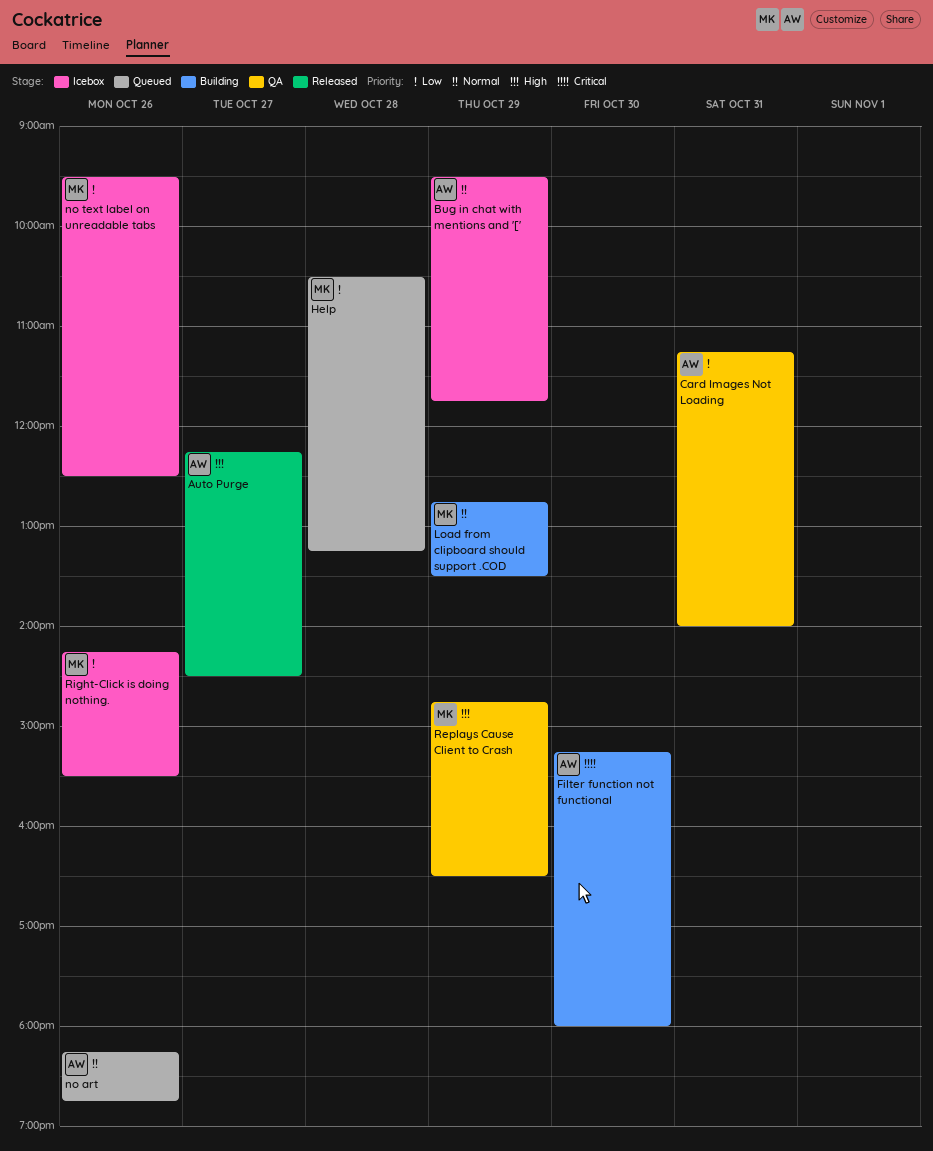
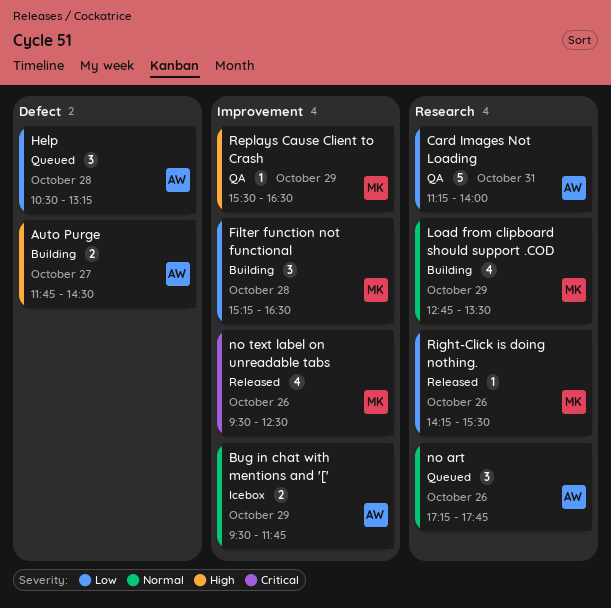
Auto Purge, status: Released -> Building
Auto Purge, begins: 12:15 -> 11:45
Filter function not functional, owner: AW -> MK
Filter function not functional, priority: Critical -> Low
Filter function not functional, day: Oct 30 -> Oct 28
Filter function not functional, ends: 18:00 -> 16:30
Help, owner: MK -> AW
no art, begins: 18:15 -> 17:15
no art, ends: 18:45 -> 17:45
no text label on unreadable tabs, status: Icebox -> Released
no text label on unreadable tabs, priority: Low -> Critical
Replays Cause Client to Crash, begins: 14:45 -> 15:30
Right-Click is doing nothing., status: Icebox -> Released

